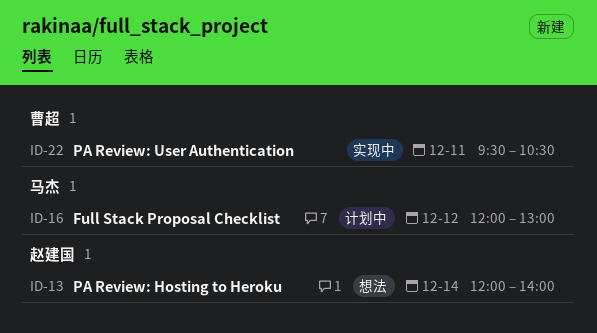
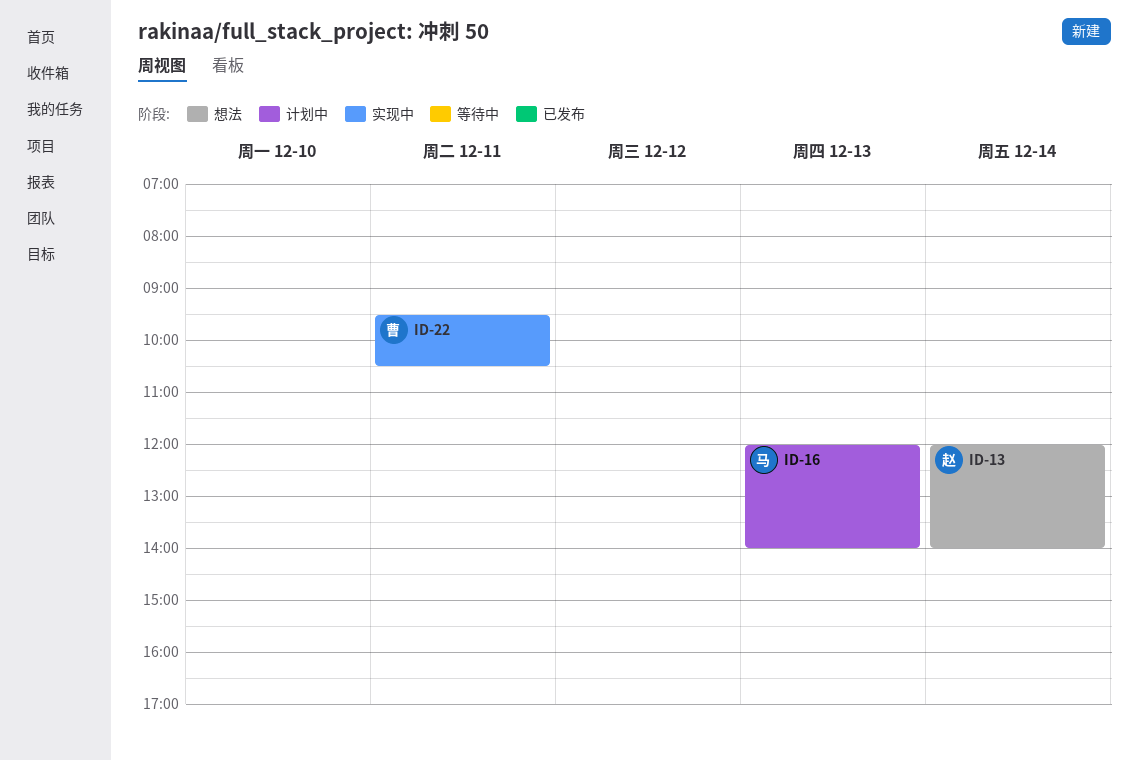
ID-16, day: Dec 12 -> Dec 13
ID-16, ends: 13:00 -> 14:00

